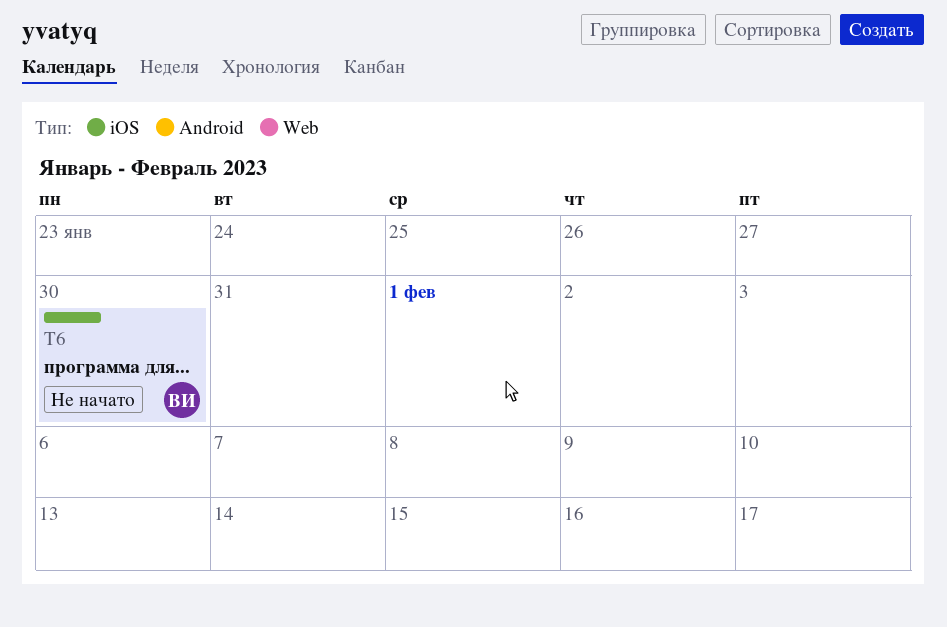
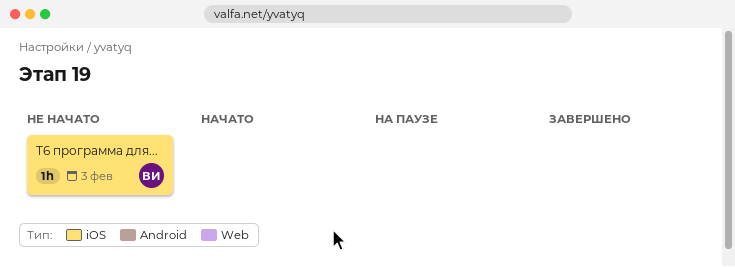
T6, due: Jan 30 -> Feb 3

